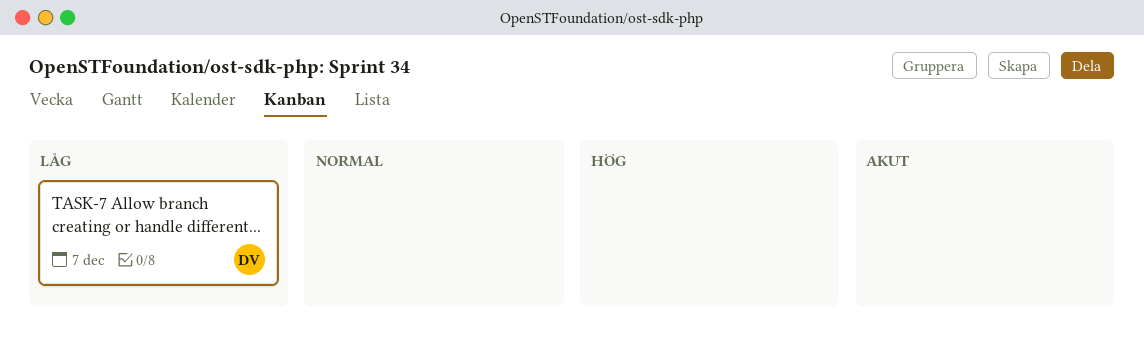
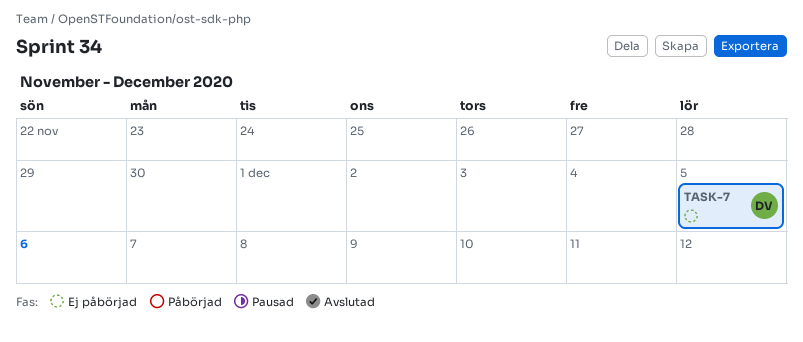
TASK-7, due: Dec 7 -> Dec 5

